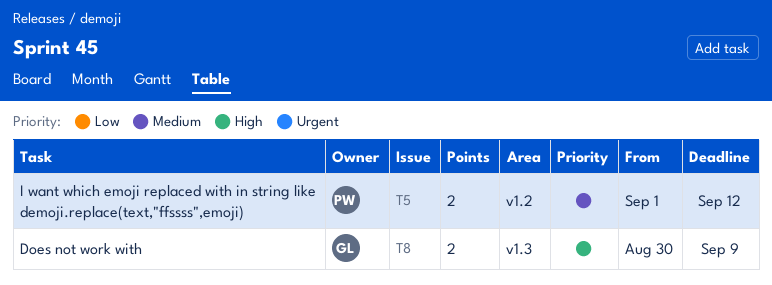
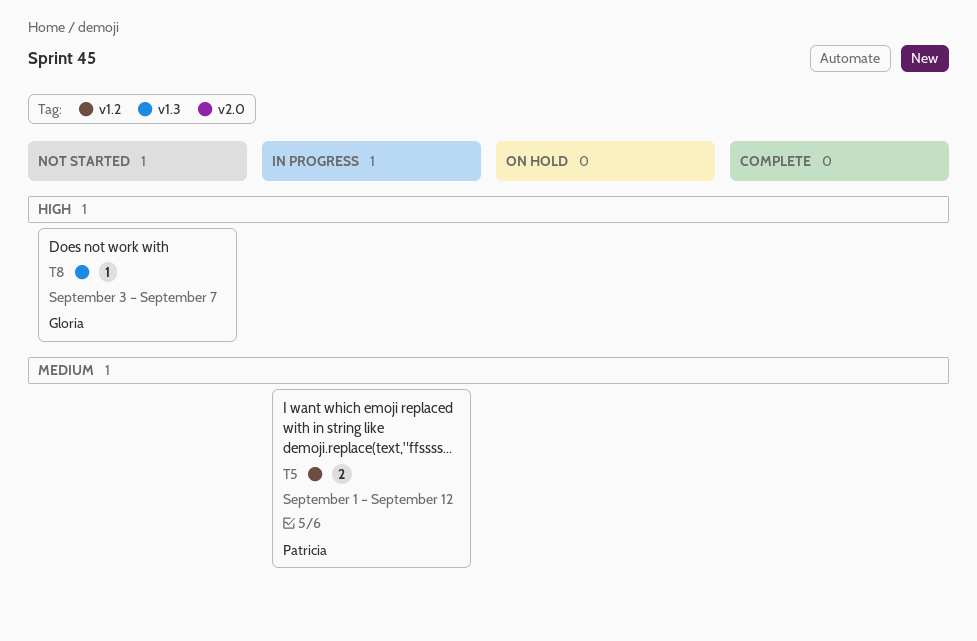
T8, estimate: 2 -> 1
T8, start: Aug 30 -> Sep 3
T8, due: Sep 9 -> Sep 7

